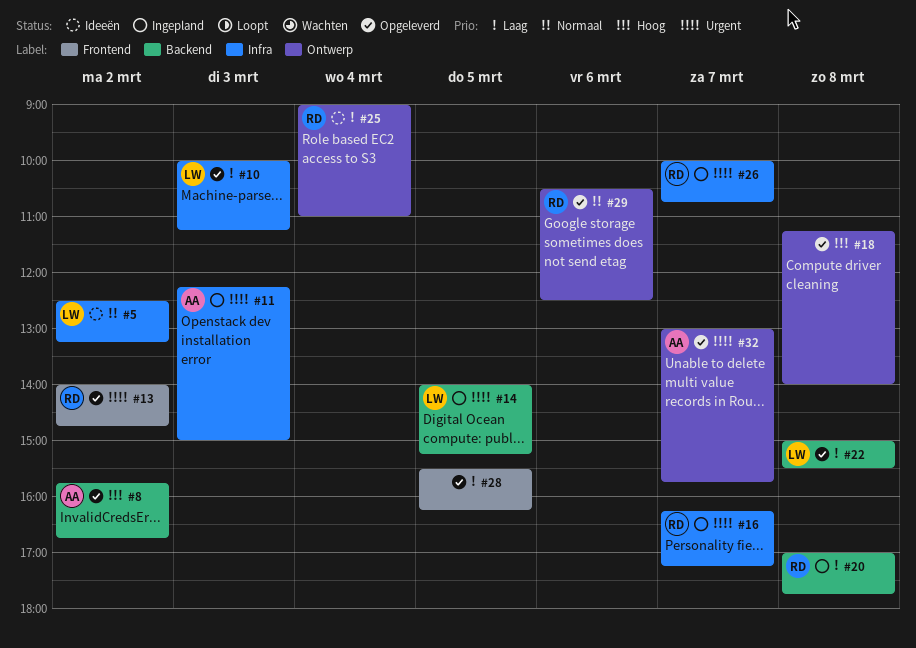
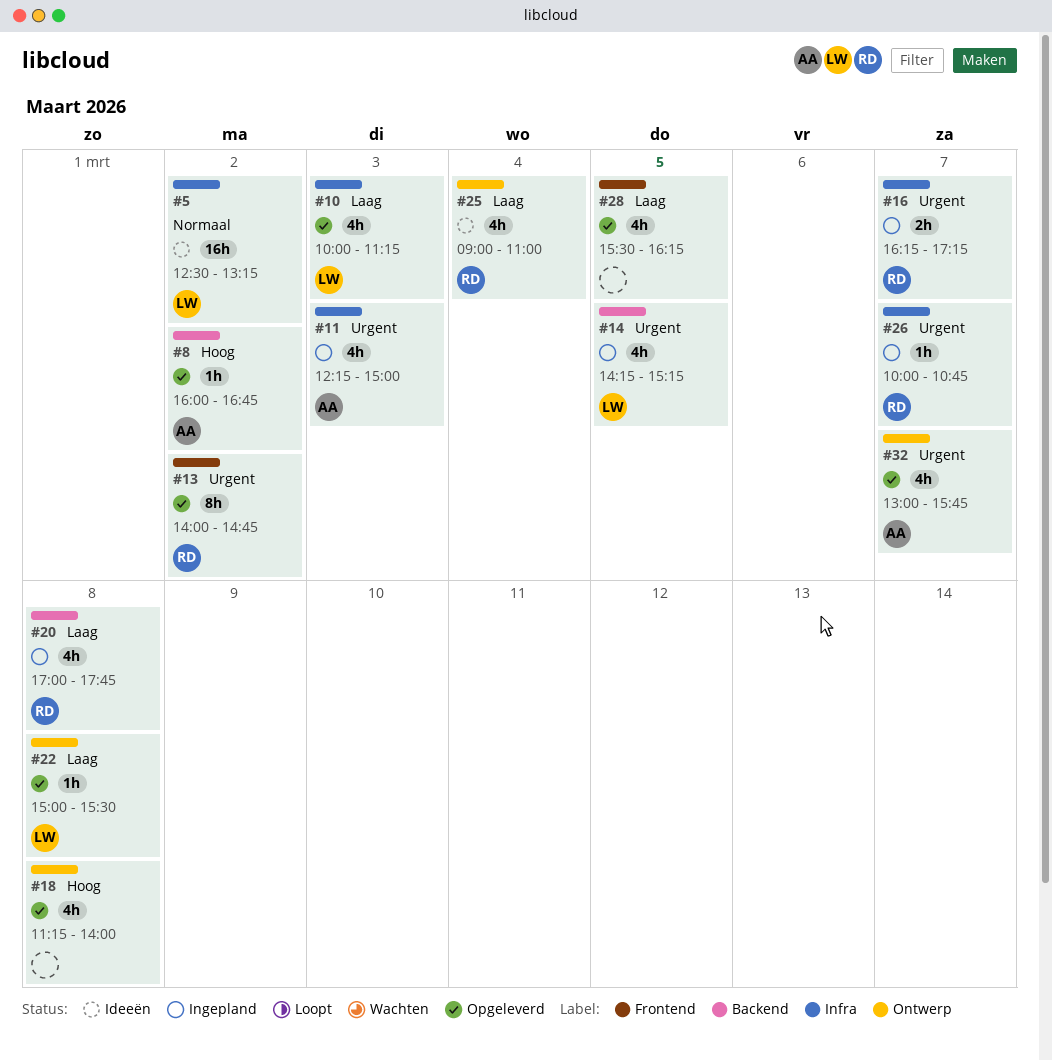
#8, begins: 15:45 -> 16:00
#14, begins: 14:00 -> 14:15
#22, label: Backend -> Ontwerp
#29: present -> none

